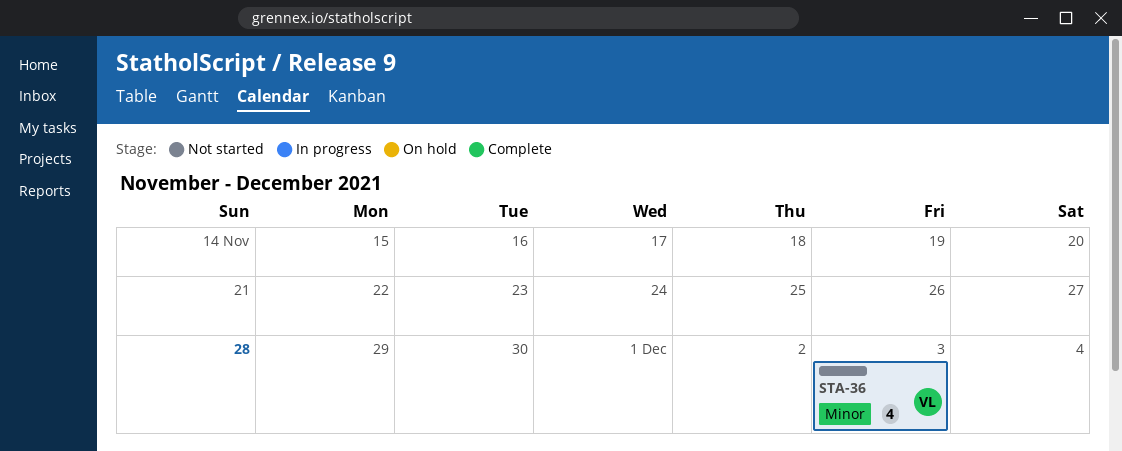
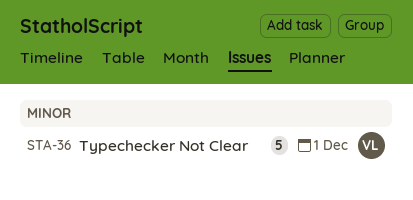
STA-36, estimate: 4 -> 5
STA-36, due: Dec 3 -> Dec 1

